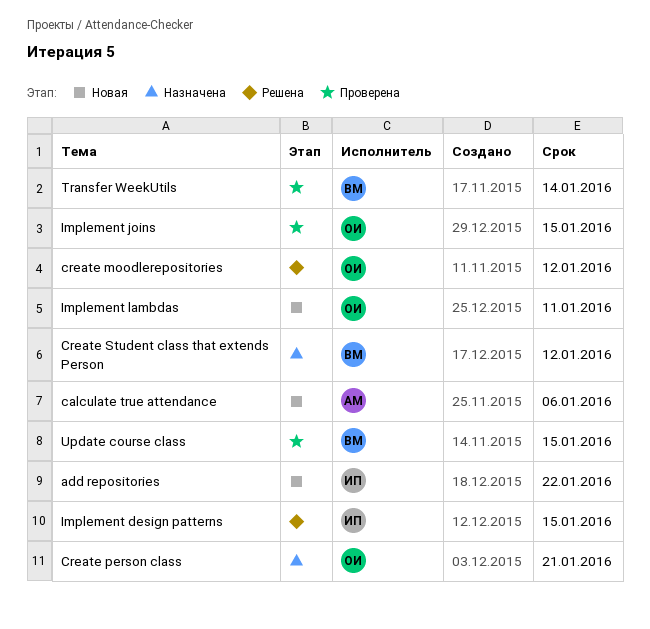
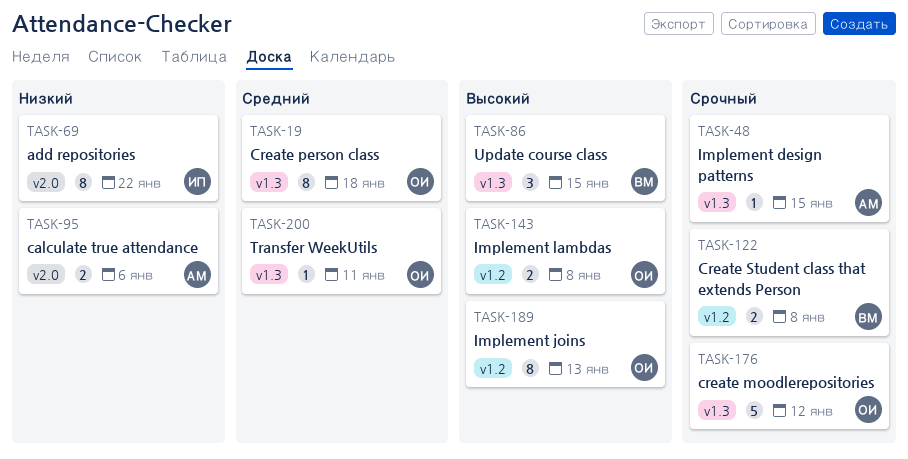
Create person class, due: Jan 21 -> Jan 18
Create Student class that extends Person, due: Jan 12 -> Jan 8
Implement design patterns, owner: ИП -> АМ
Implement joins, due: Jan 15 -> Jan 13
Implement lambdas, due: Jan 11 -> Jan 8
Transfer WeekUtils, owner: ВМ -> ОИ
Transfer WeekUtils, due: Jan 14 -> Jan 11

